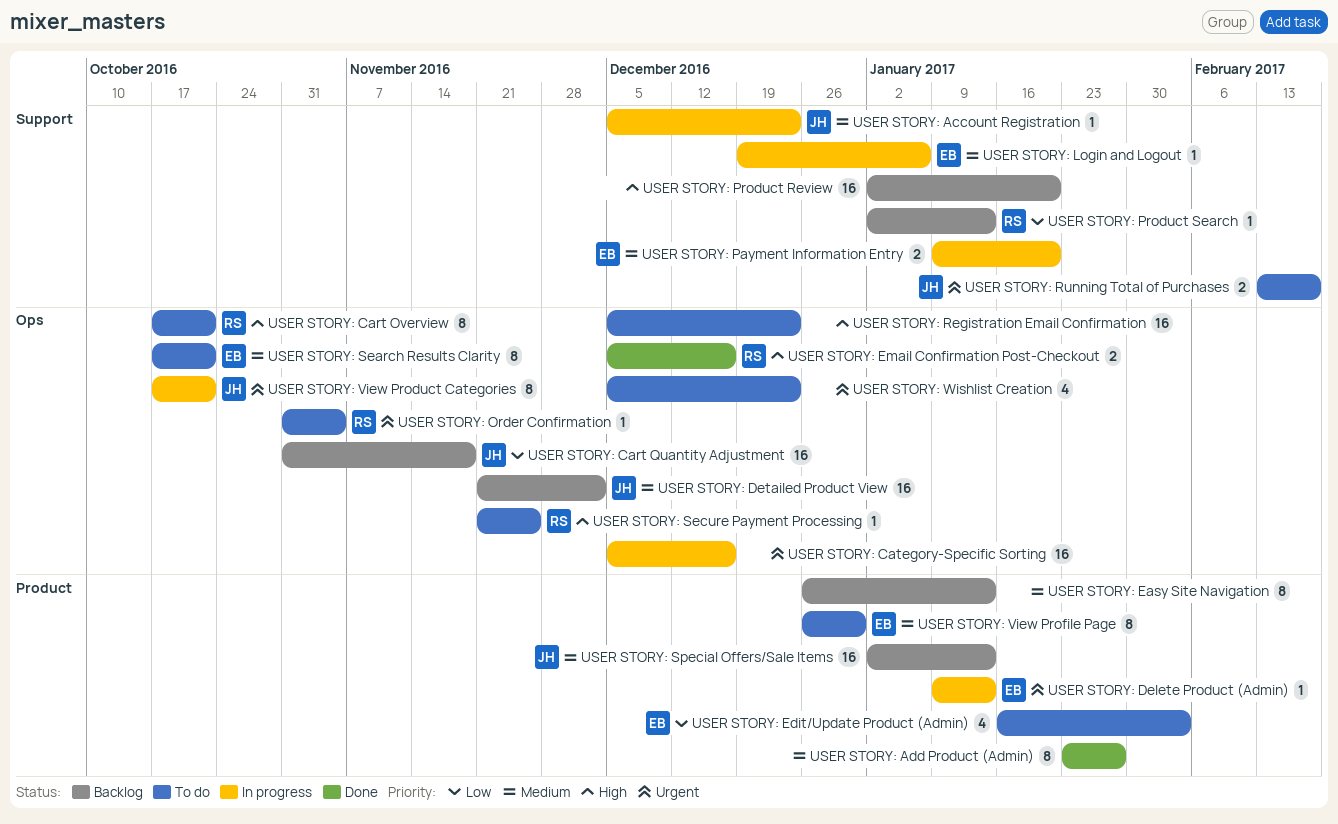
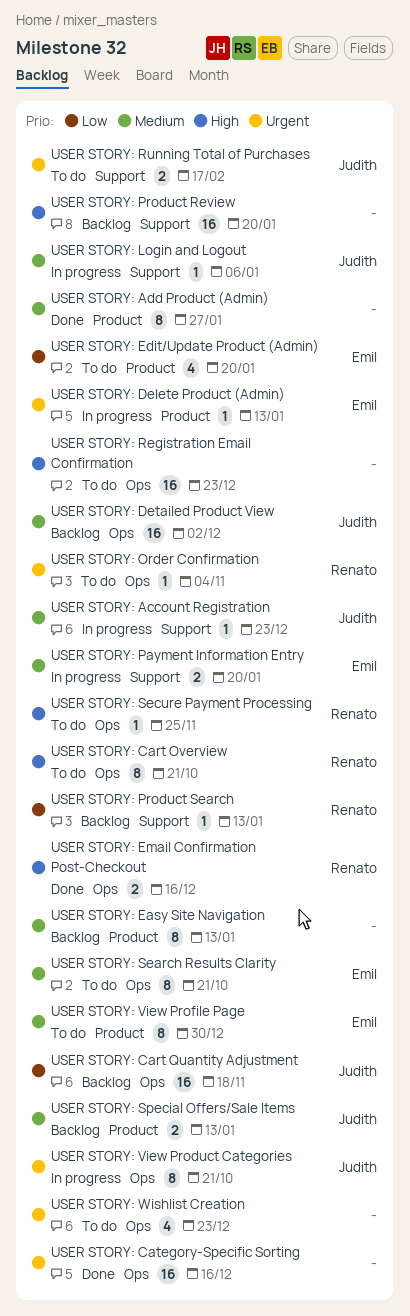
USER STORY: Category-Specific Sorting, status: In progress -> Done
USER STORY: Edit/Update Product (Admin), due: Feb 3 -> Jan 20
USER STORY: Login and Logout, owner: Emil -> Judith
USER STORY: Special Offers/Sale Items, estimate: 16 -> 2

